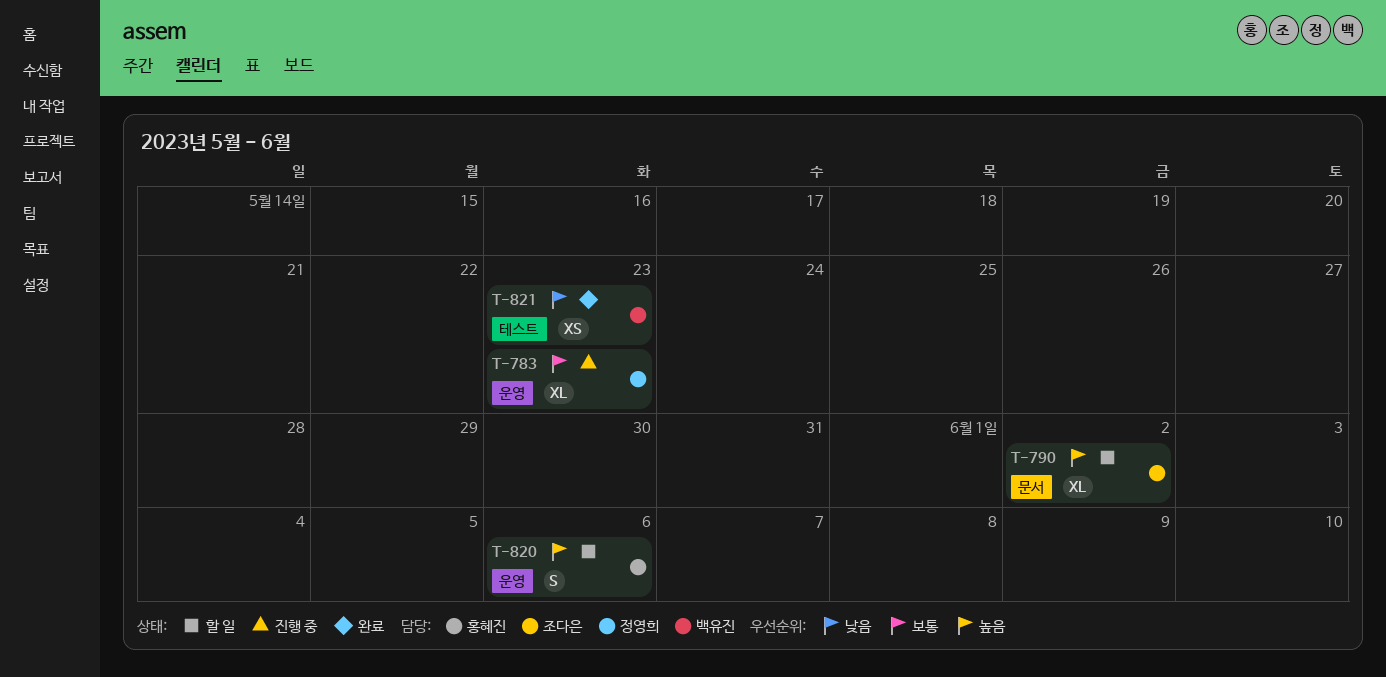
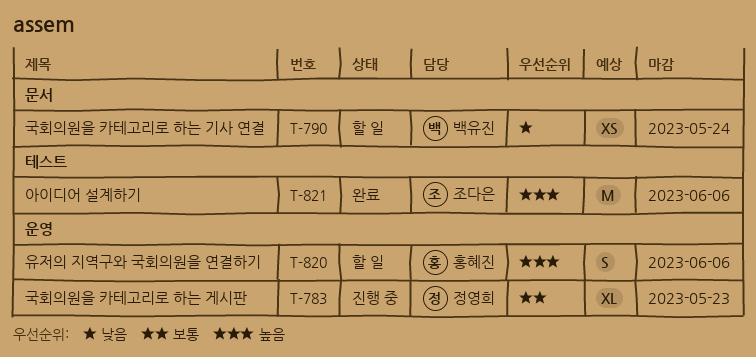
T-790, owner: 조다은 -> 백유진
T-790, priority: 높음 -> 낮음
T-790, estimate: XL -> XS
T-790, due: Jun 2 -> May 24
T-821, owner: 백유진 -> 조다은
T-821, priority: 낮음 -> 높음
T-821, estimate: XS -> M
T-821, due: May 23 -> Jun 6

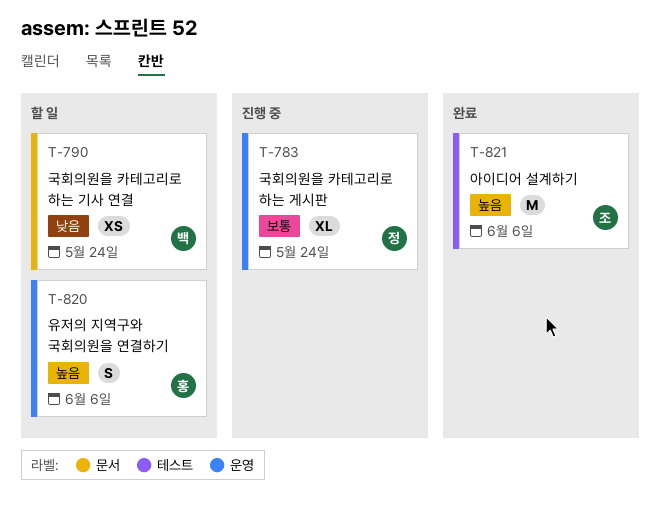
T-783, due: May 23 -> May 24

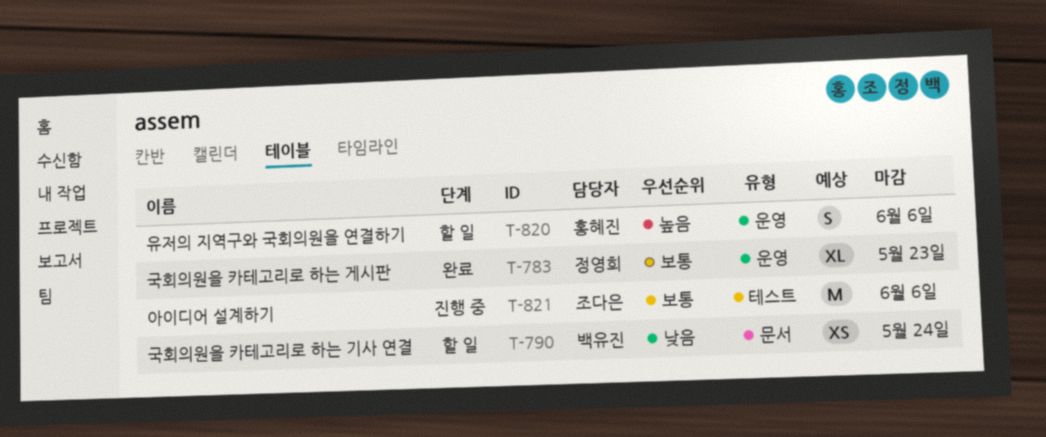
T-783, status: 진행 중 -> 완료
T-783, due: May 24 -> May 23
T-821, status: 완료 -> 진행 중
T-821, priority: 높음 -> 보통

